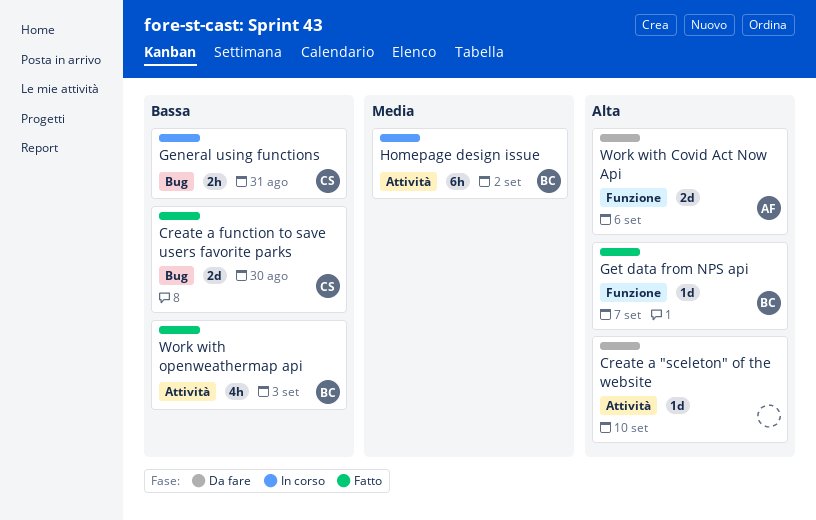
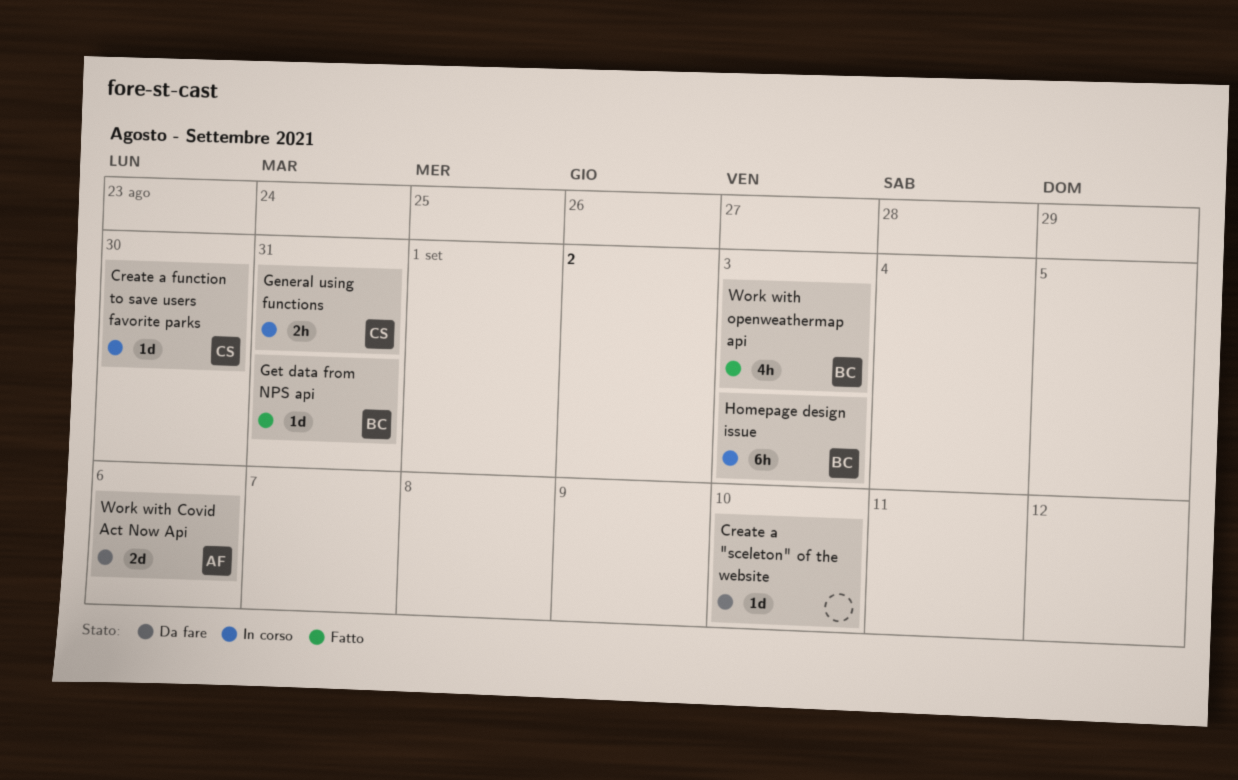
Create a function to save users favorite parks, status: Fatto -> In corso
Create a function to save users favorite parks, estimate: 2d -> 1d
Get data from NPS api, due: Sep 7 -> Aug 31
Homepage design issue, due: Sep 2 -> Sep 3

